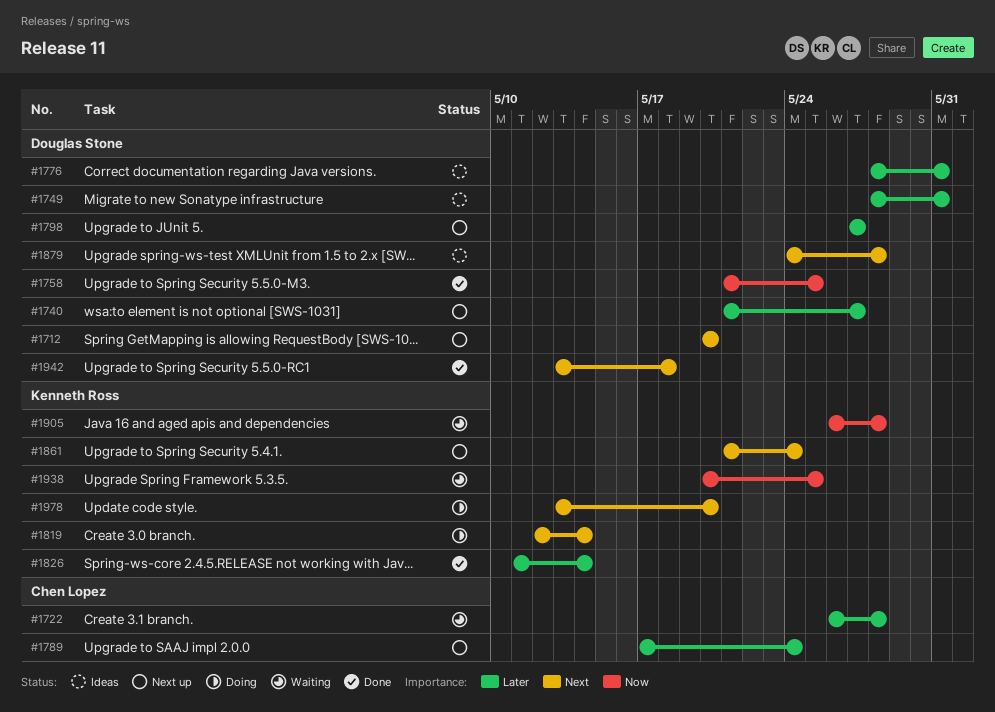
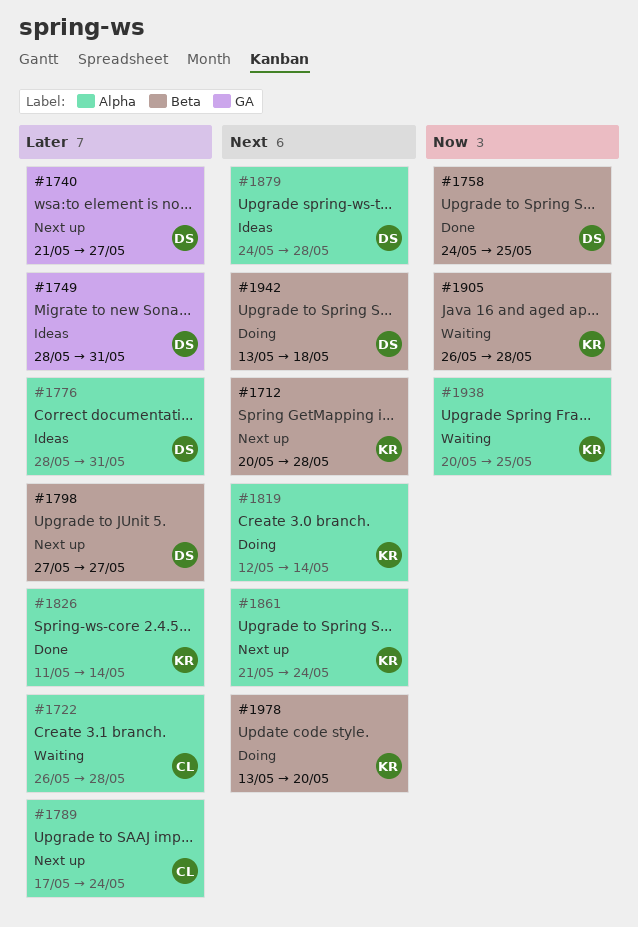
#1712, owner: Douglas Stone -> Kenneth Ross
#1712, due: May 20 -> May 28
#1758, start: May 21 -> May 24
#1942, status: Done -> Doing

